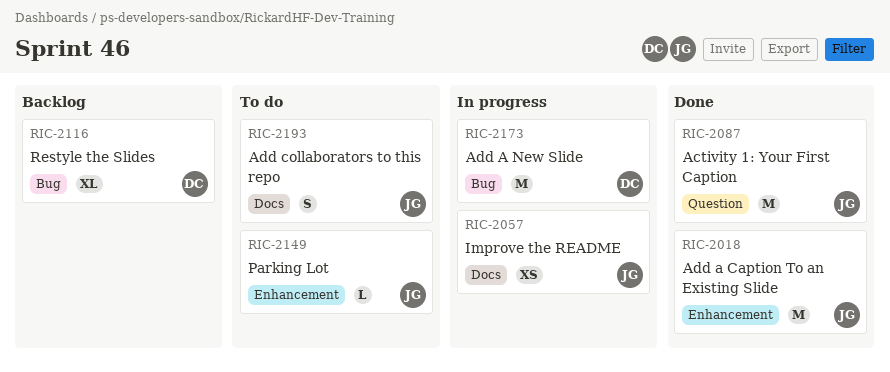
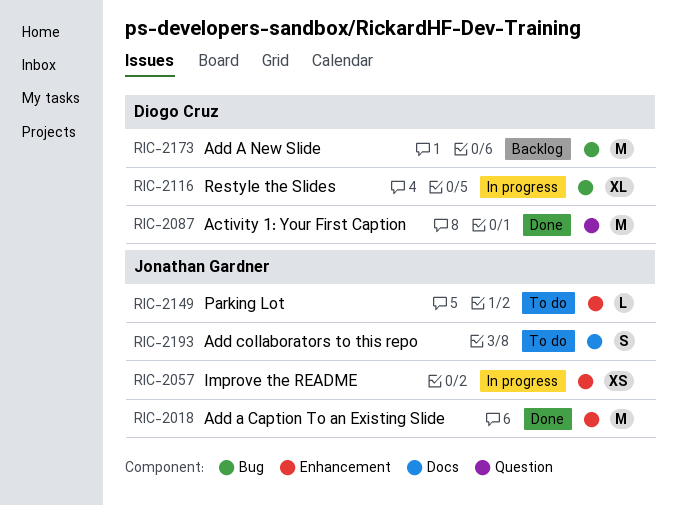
RIC-2057, label: Docs -> Enhancement
RIC-2087, owner: Jonathan Gardner -> Diogo Cruz
RIC-2116, status: Backlog -> In progress
RIC-2173, status: In progress -> Backlog

